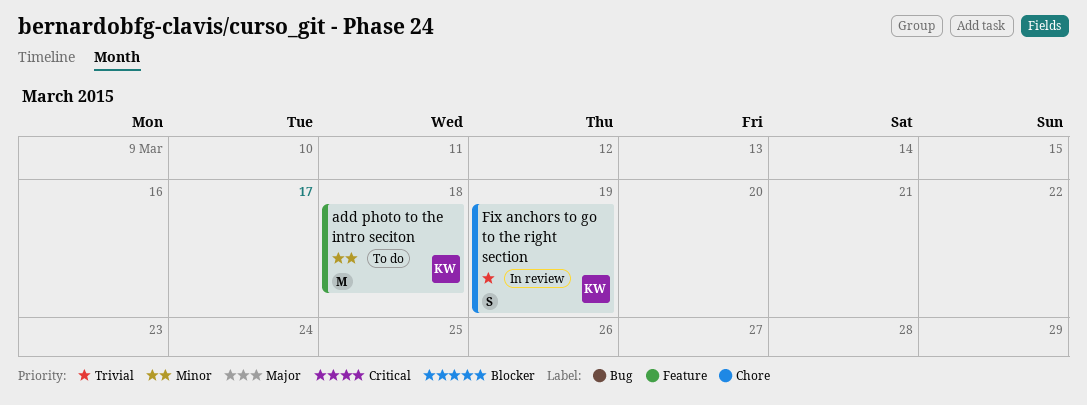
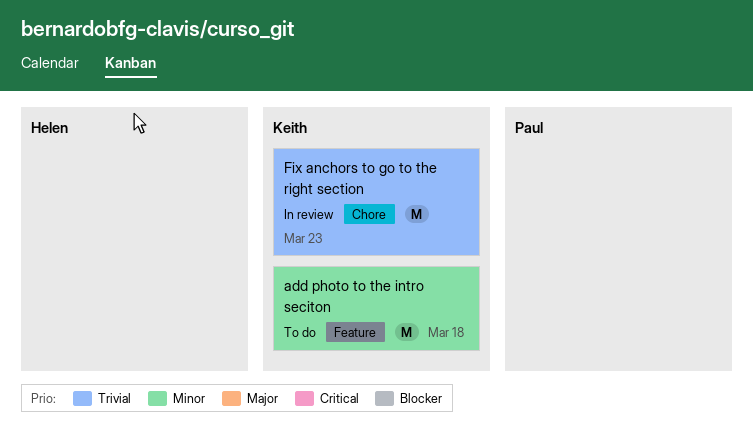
Fix anchors to go to the right section, estimate: S -> M
Fix anchors to go to the right section, due: Mar 19 -> Mar 23

